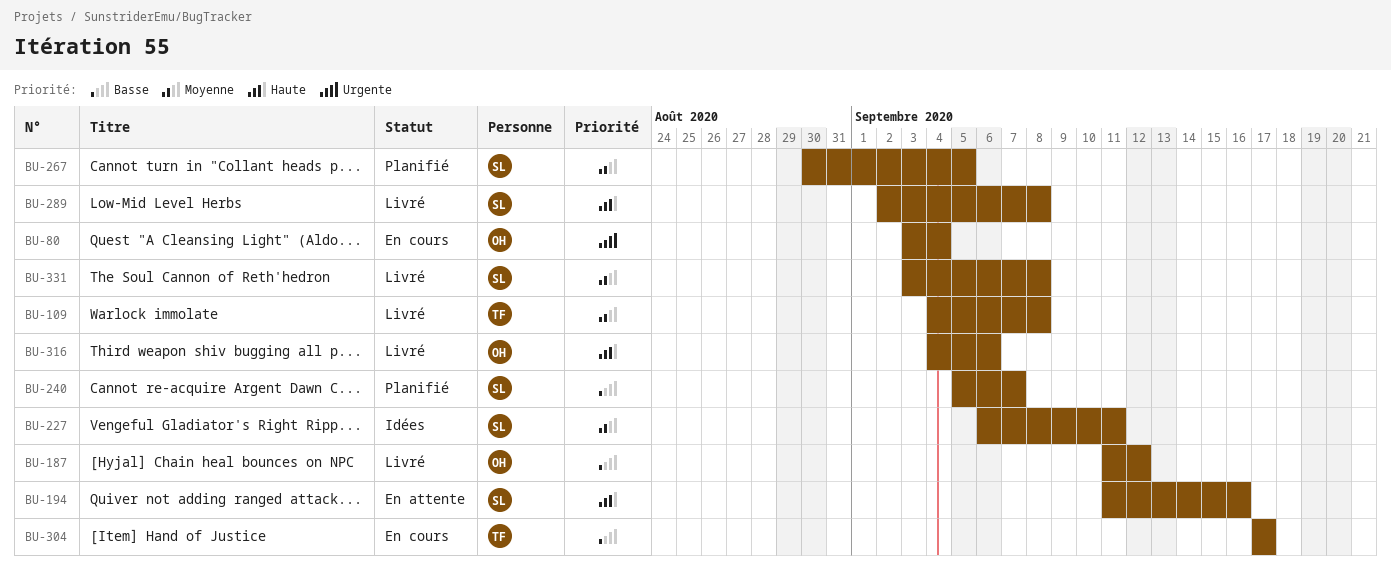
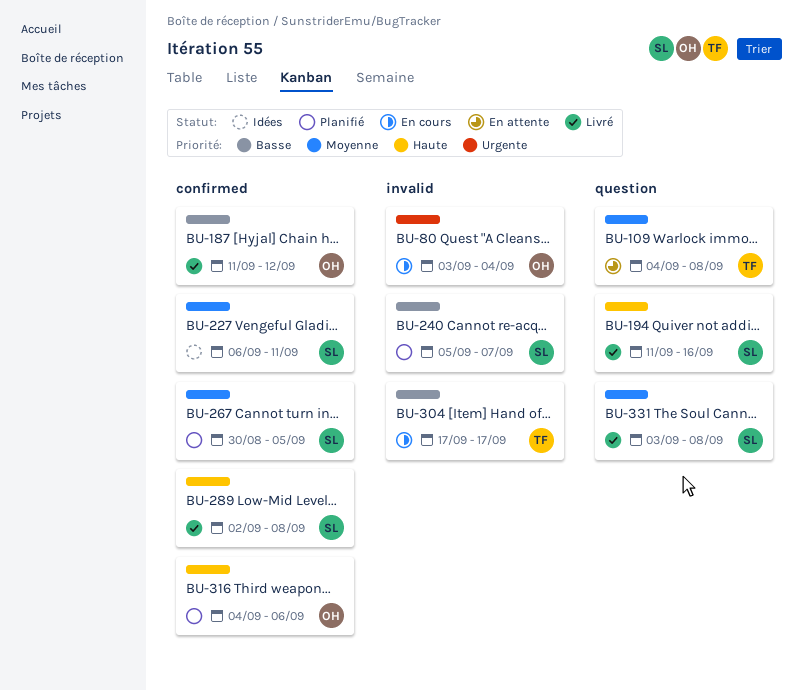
BU-109, status: Livré -> En attente
BU-194, status: En attente -> Livré
BU-316, status: Livré -> Planifié

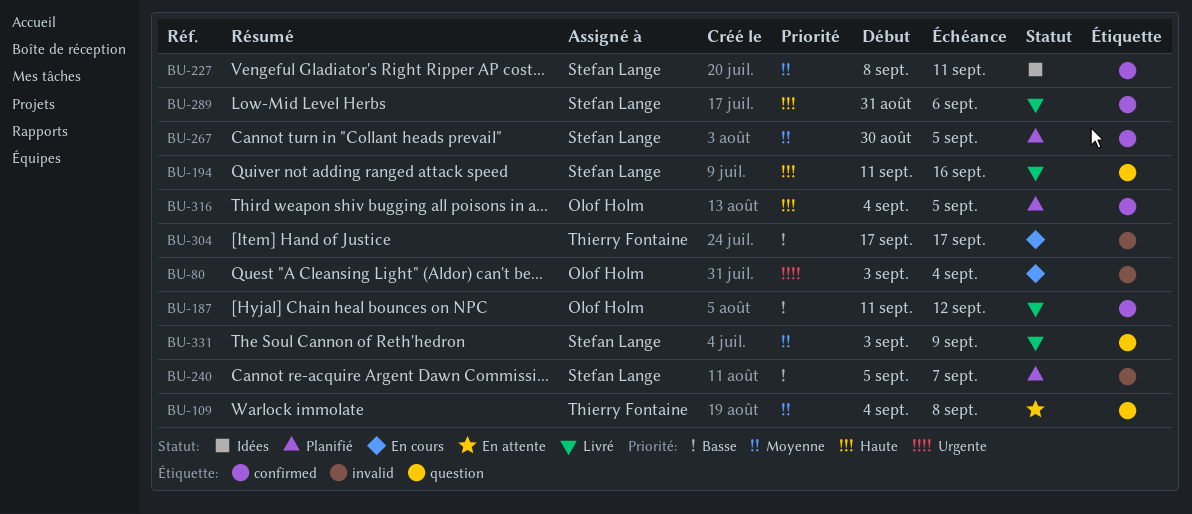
BU-227, start: Sep 6 -> Sep 8
BU-289, start: Sep 2 -> Aug 31
BU-289, due: Sep 8 -> Sep 6
BU-316, due: Sep 6 -> Sep 5
BU-331, due: Sep 8 -> Sep 9

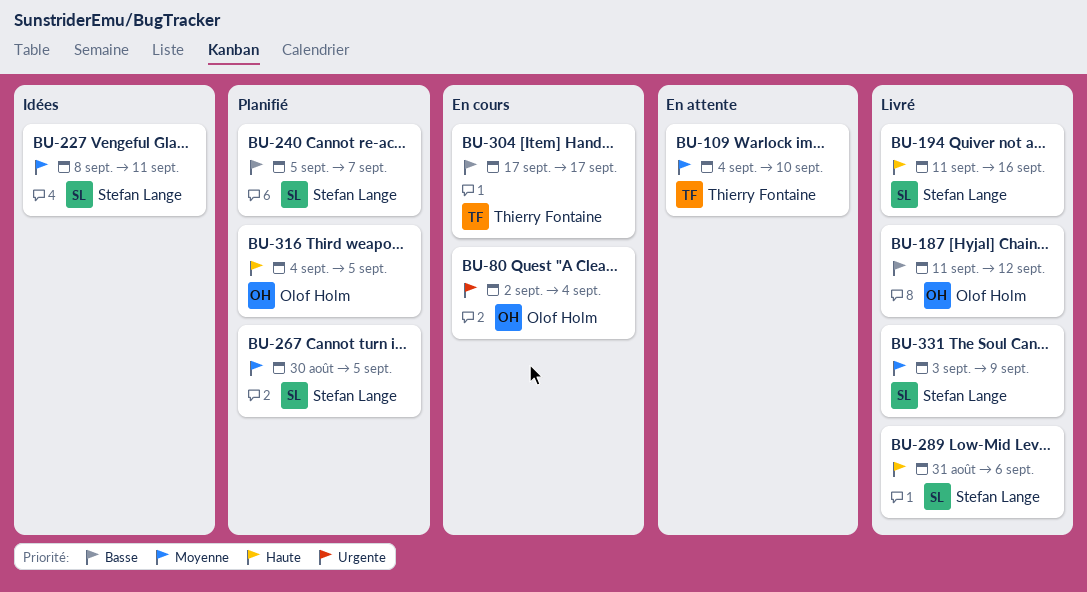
BU-80, start: Sep 3 -> Sep 2
BU-109, due: Sep 8 -> Sep 10

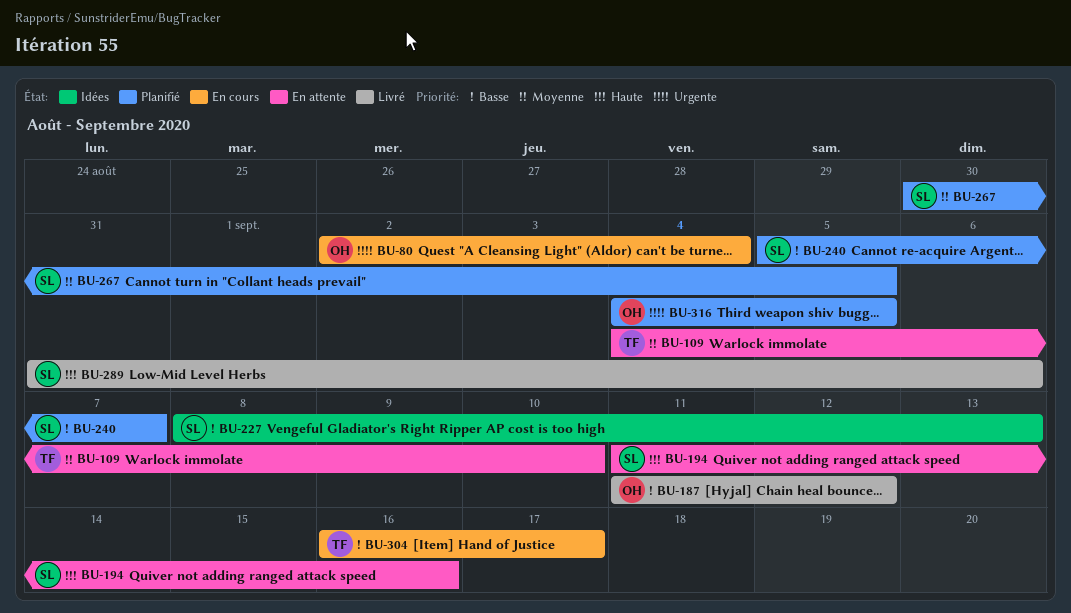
BU-194, status: Livré -> En attente
BU-227, priority: Moyenne -> Basse
BU-227, due: Sep 11 -> Sep 13
BU-304, start: Sep 17 -> Sep 16
BU-316, priority: Haute -> Urgente
BU-331: present -> none

